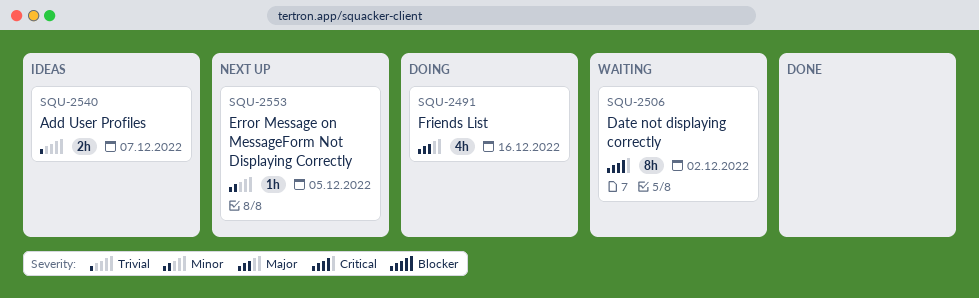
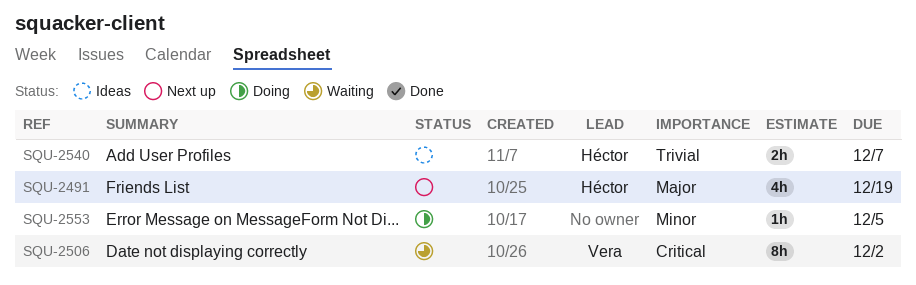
SQU-2491, status: Doing -> Next up
SQU-2491, due: Dec 16 -> Dec 19
SQU-2553, status: Next up -> Doing

